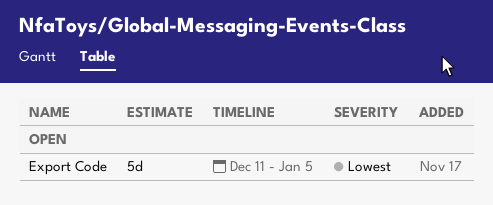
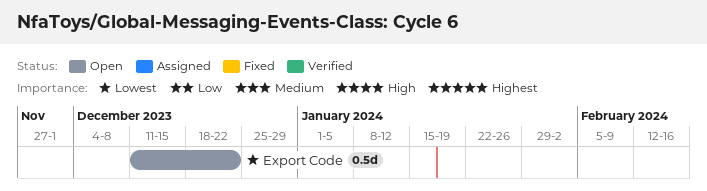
Export Code, estimate: 5d -> 0.5d
Export Code, due: Jan 5 -> Dec 22

